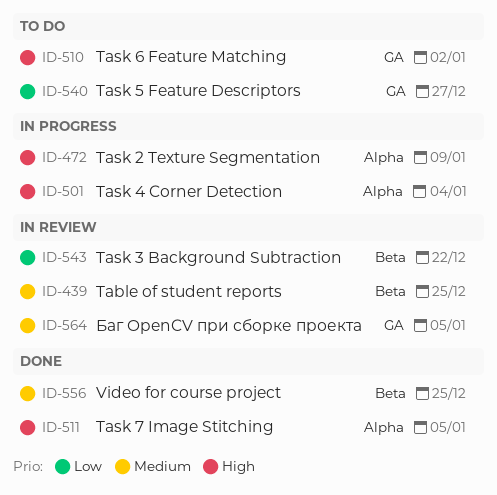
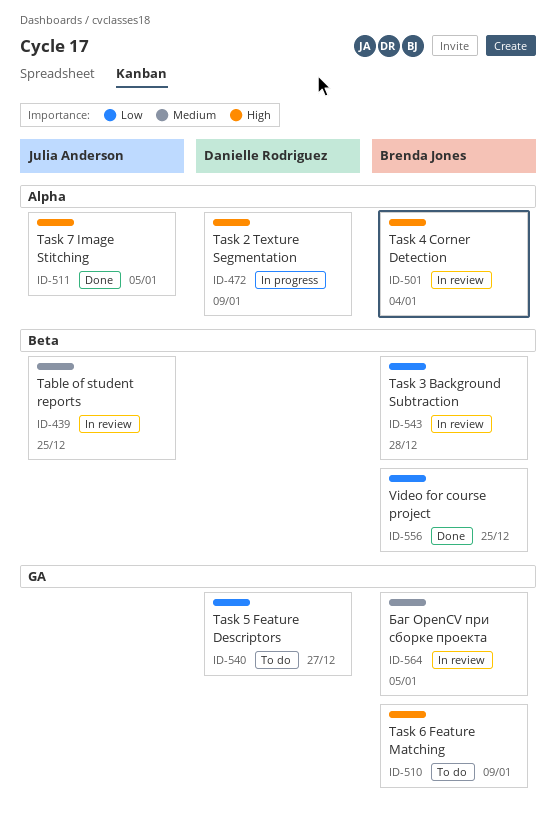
ID-501, status: In progress -> In review
ID-510, due: Jan 2 -> Jan 9
ID-543, due: Dec 22 -> Dec 28
ID-556, priority: Medium -> Low

